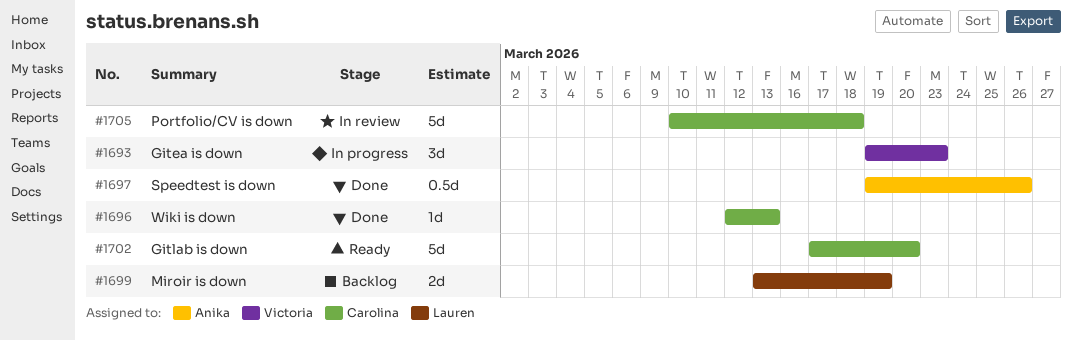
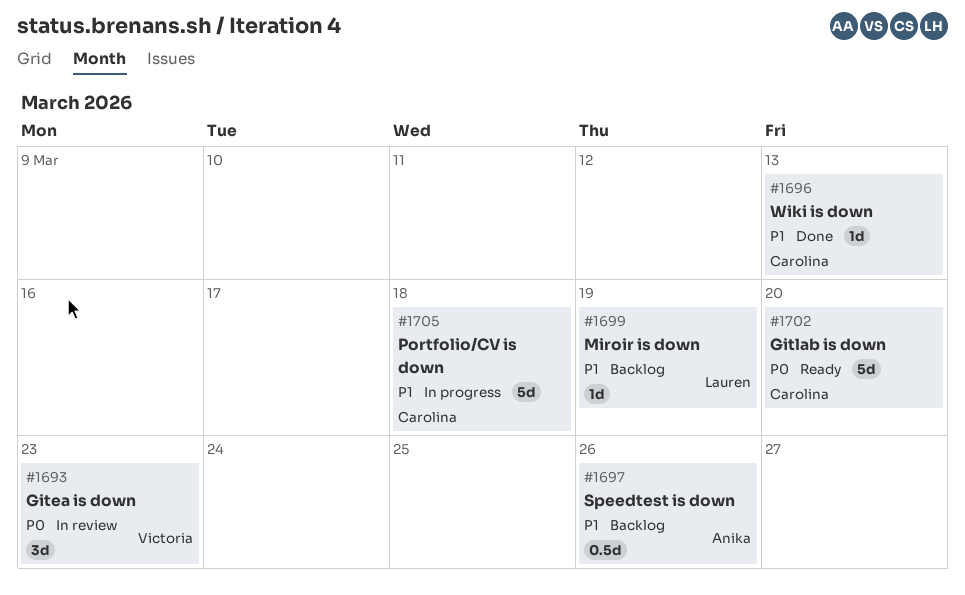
#1693, status: In progress -> In review
#1697, status: Done -> Backlog
#1699, estimate: 2d -> 1d
#1705, status: In review -> In progress

